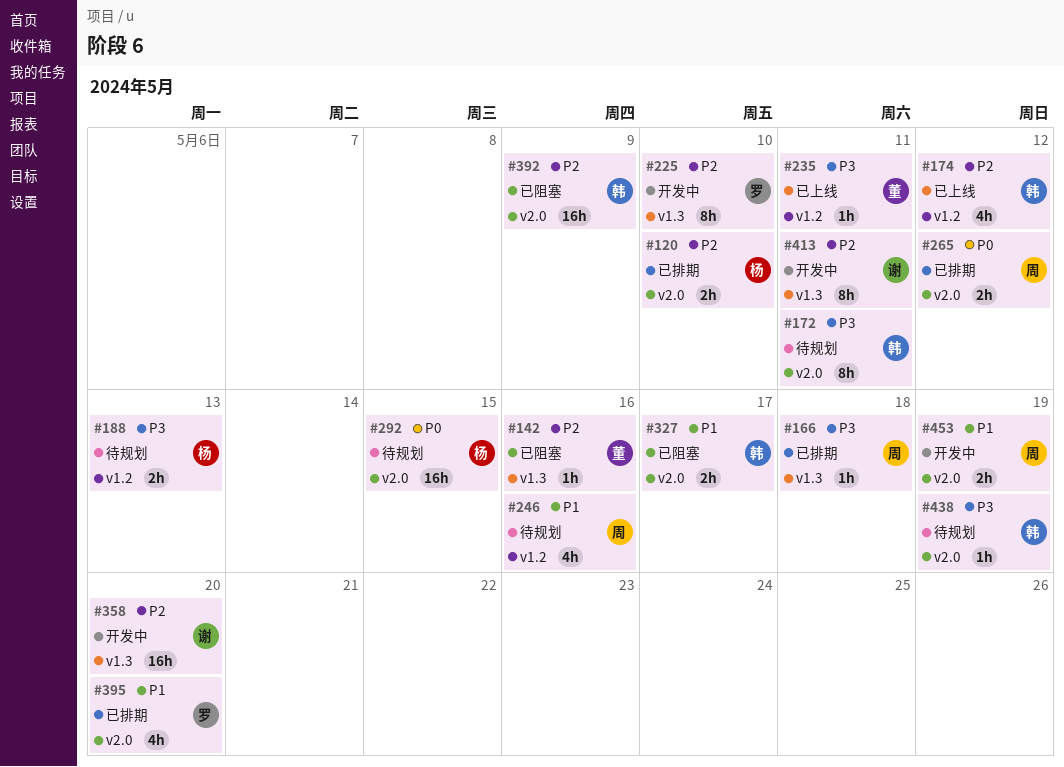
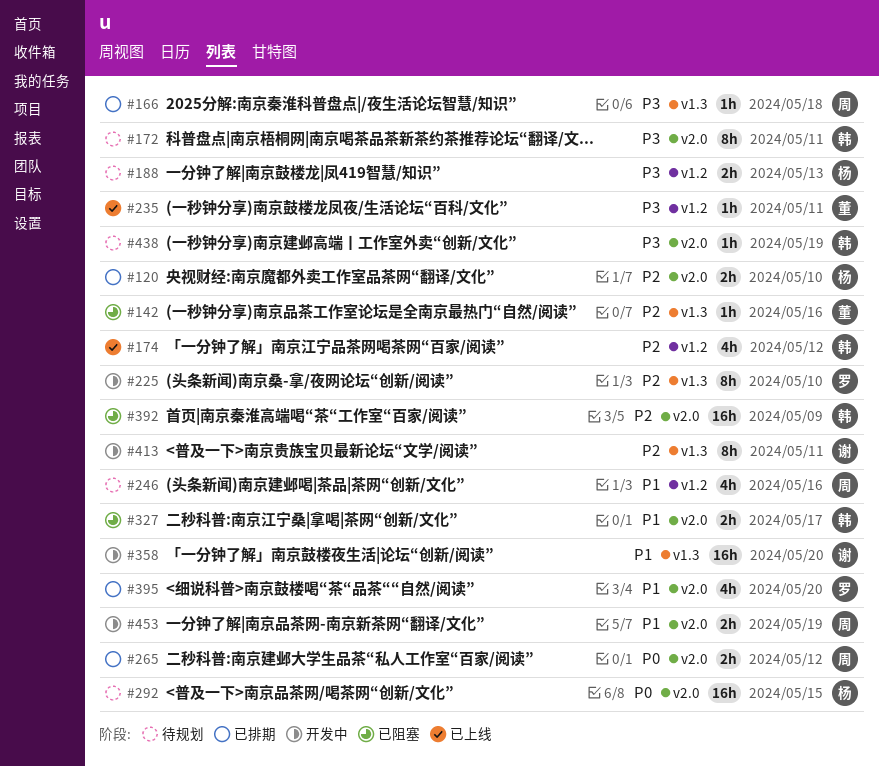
#358, priority: P2 -> P1

